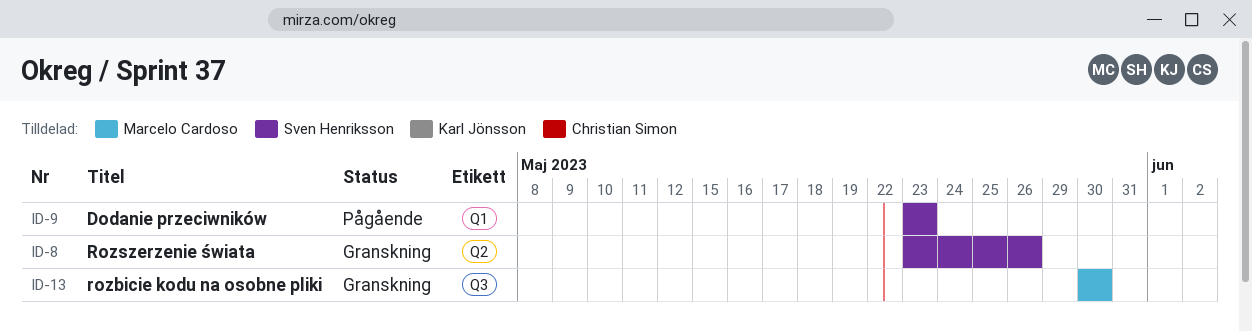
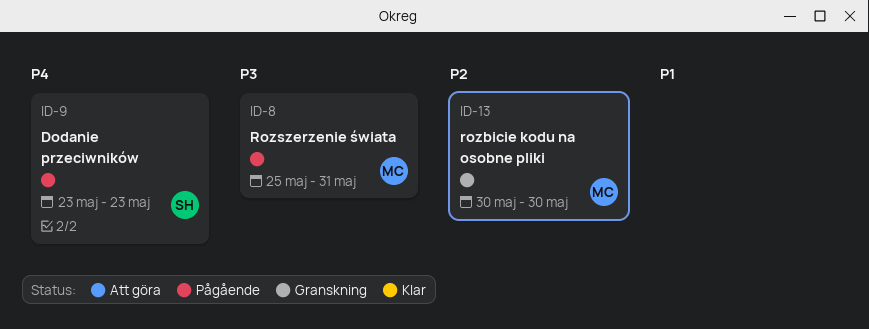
ID-8, status: Granskning -> Pågående
ID-8, owner: Sven Henriksson -> Marcelo Cardoso
ID-8, start: May 23 -> May 25
ID-8, due: May 26 -> May 31

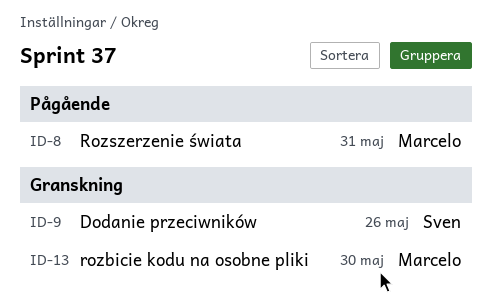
ID-9, status: Pågående -> Granskning
ID-9, due: May 23 -> May 26

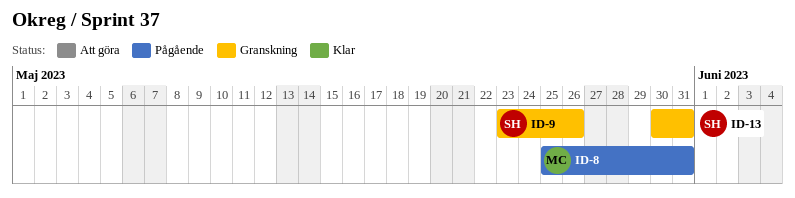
ID-13, owner: Marcelo -> Sven
ID-13, due: May 30 -> May 31

